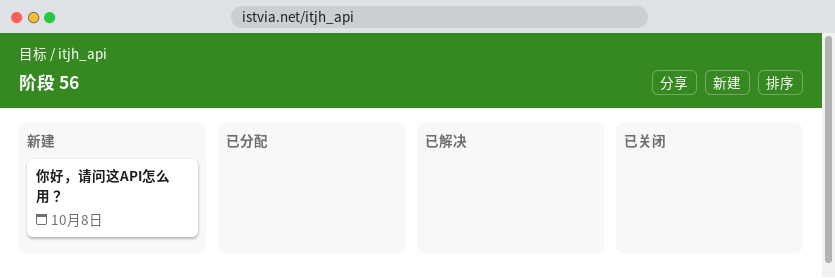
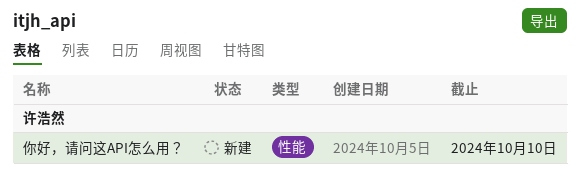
你好，请问这API怎么用？, due: Oct 8 -> Oct 10

